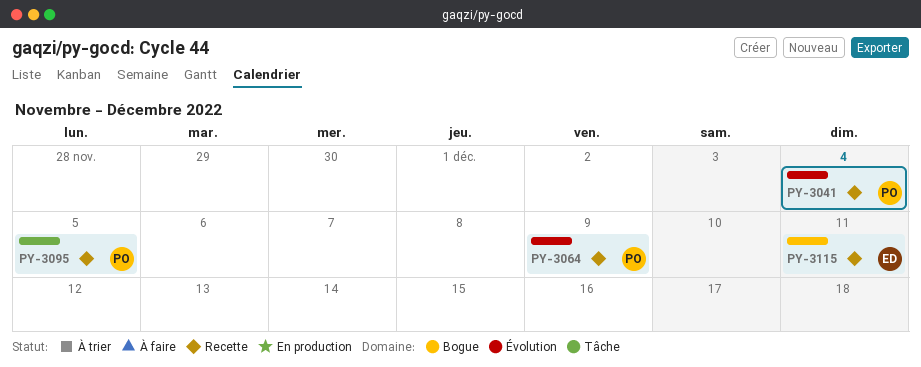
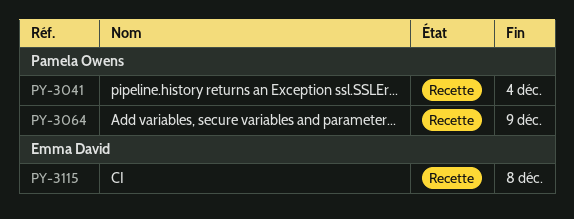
PY-3095: present -> none
PY-3115, due: Dec 11 -> Dec 8

